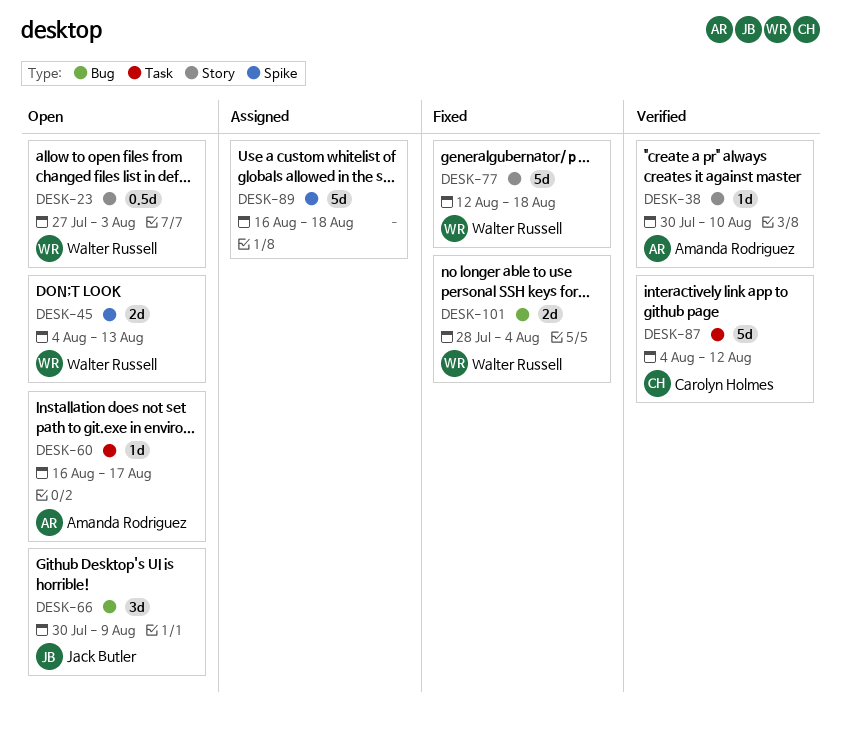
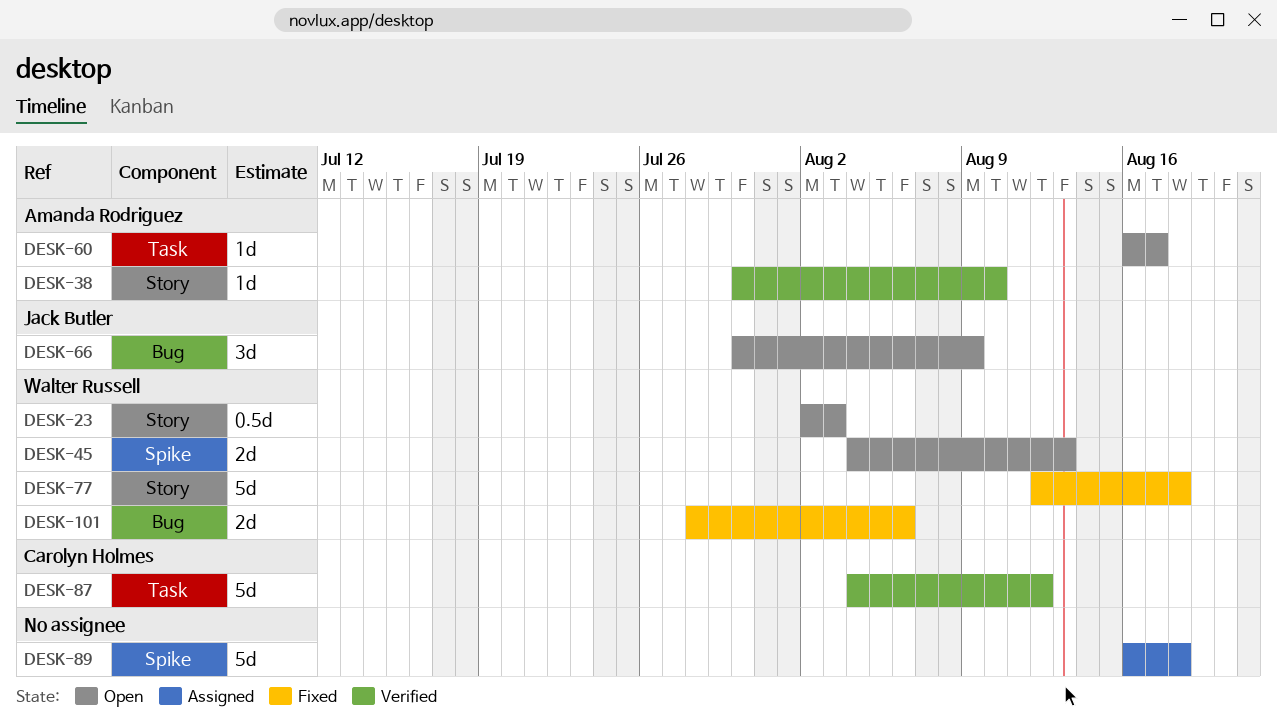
DESK-23, start: Jul 27 -> Aug 2
DESK-101, due: Aug 4 -> Aug 6

